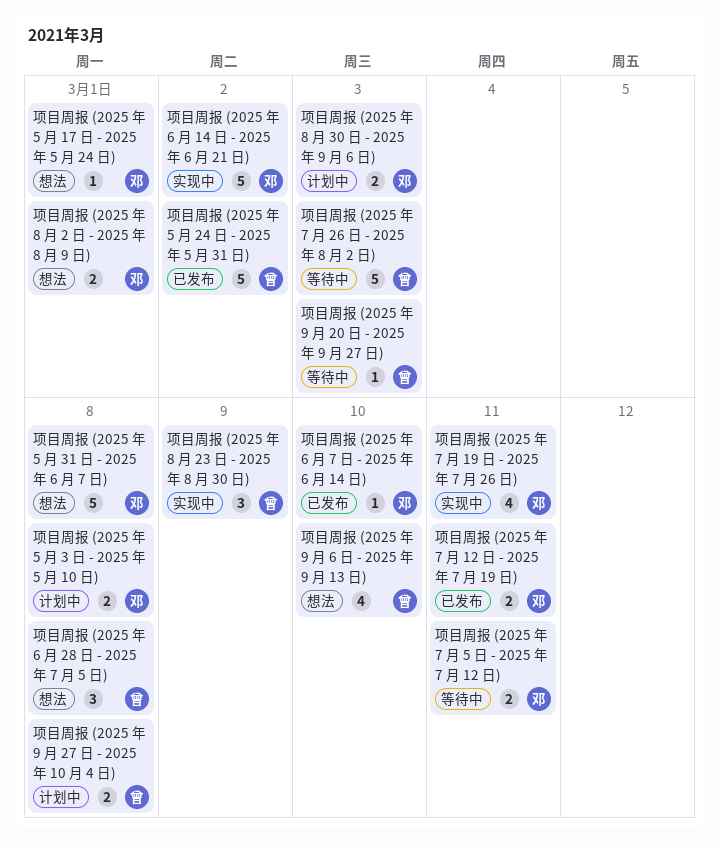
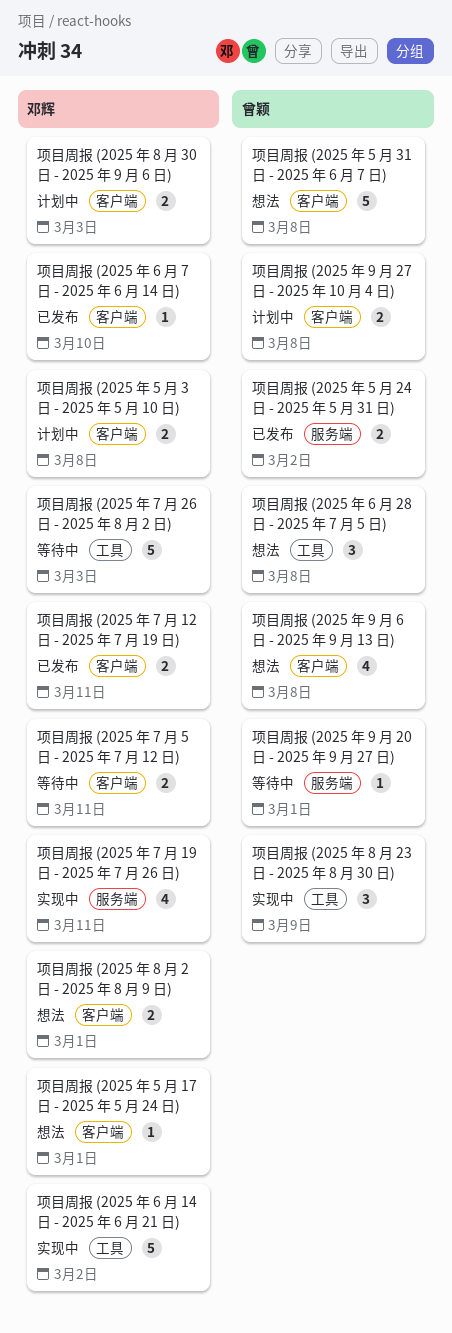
项目周报 (2025 年 5 月 24 日 - 2025 年 5 月 31 日), estimate: 5 -> 2
项目周报 (2025 年 5 月 31 日 - 2025 年 6 月 7 日), owner: 邓辉 -> 曾颖
项目周报 (2025 年 7 月 26 日 - 2025 年 8 月 2 日), owner: 曾颖 -> 邓辉
项目周报 (2025 年 9 月 20 日 - 2025 年 9 月 27 日), due: Mar 3 -> Mar 1
项目周报 (2025 年 9 月 6 日 - 2025 年 9 月 13 日), due: Mar 10 -> Mar 8

